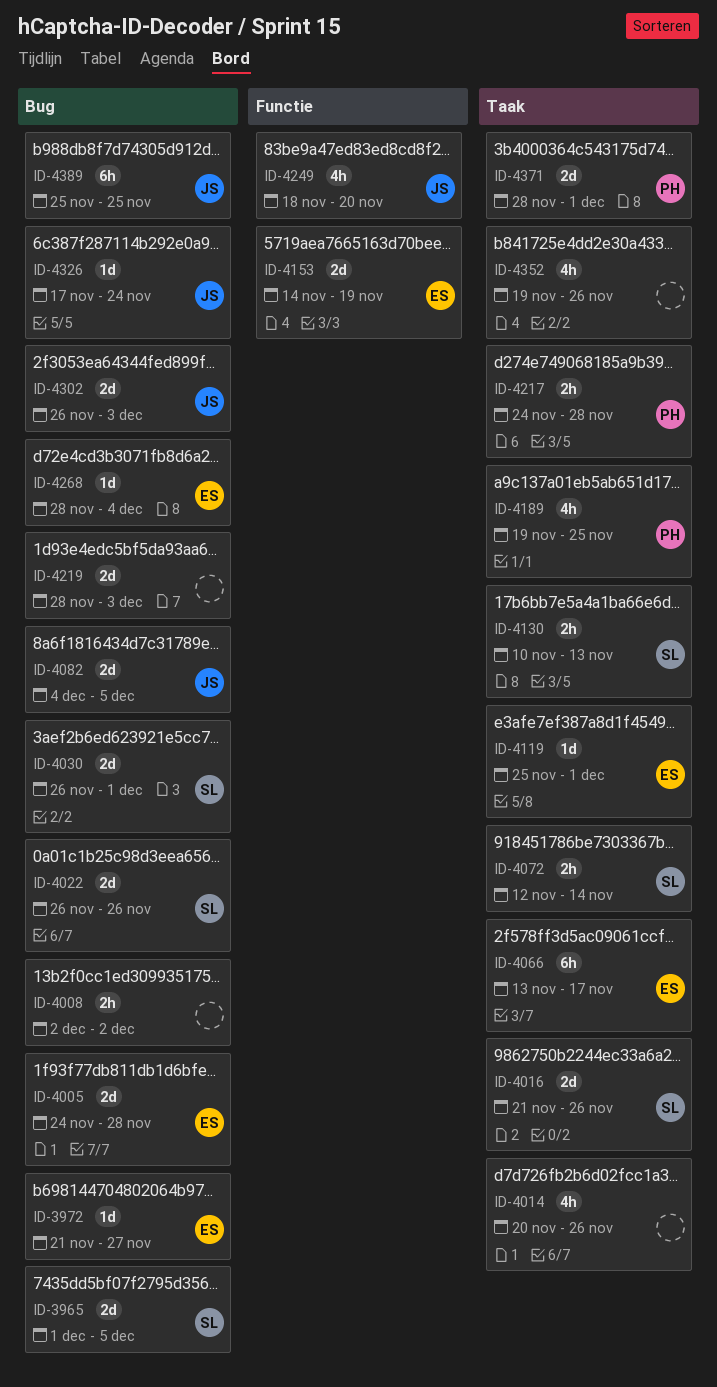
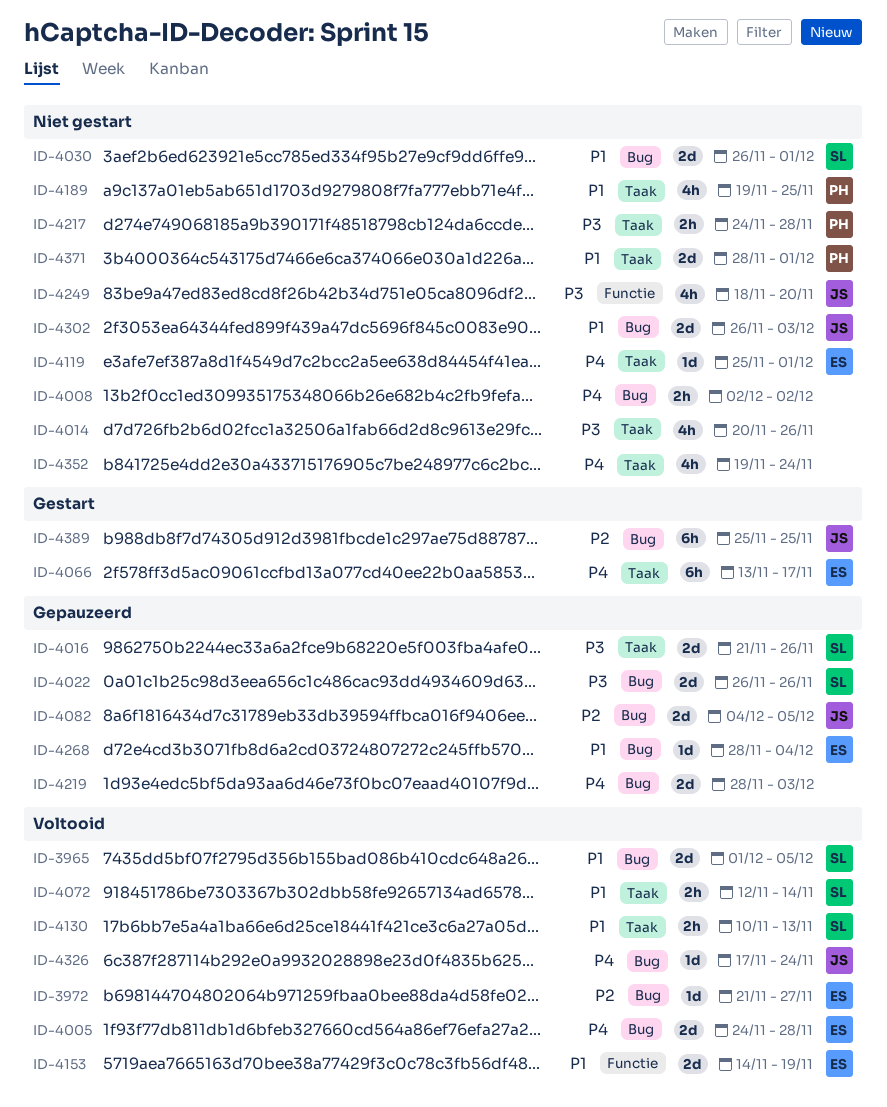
ID-4352, due: Nov 26 -> Nov 24

